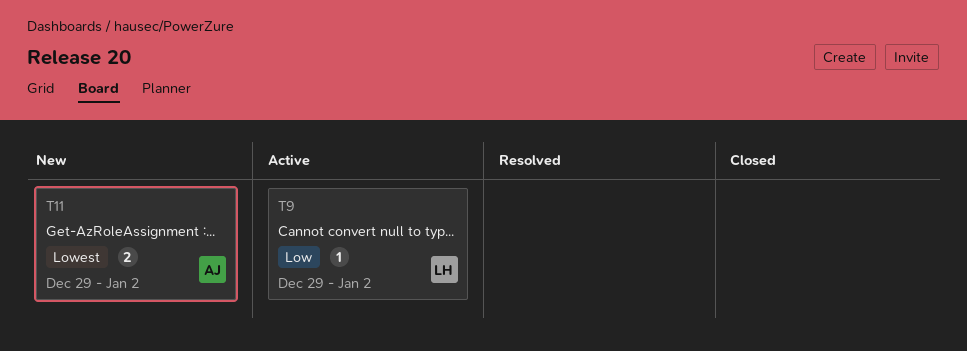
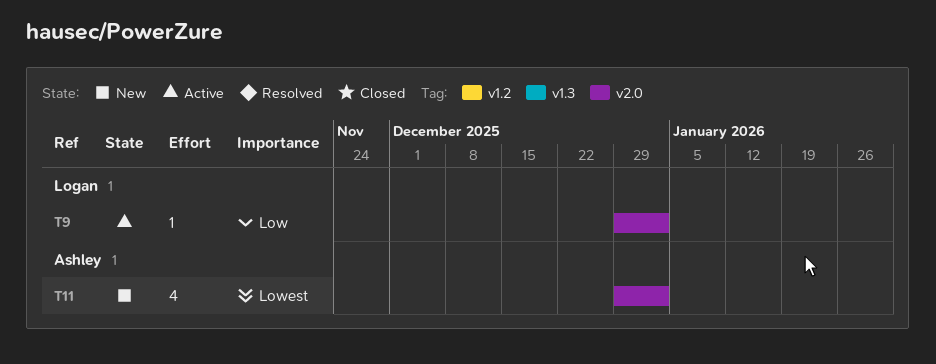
T11, estimate: 2 -> 4

